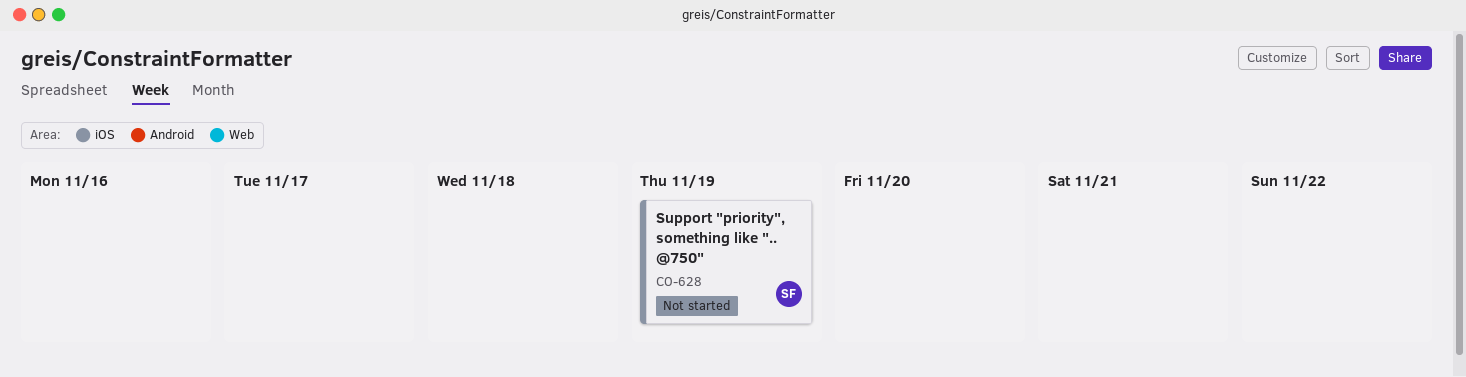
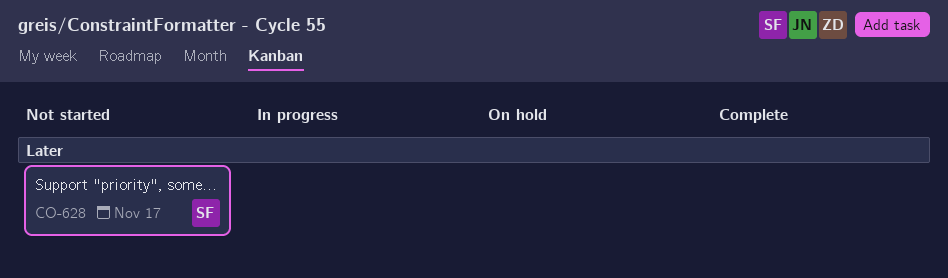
CO-628, due: Nov 19 -> Nov 17

